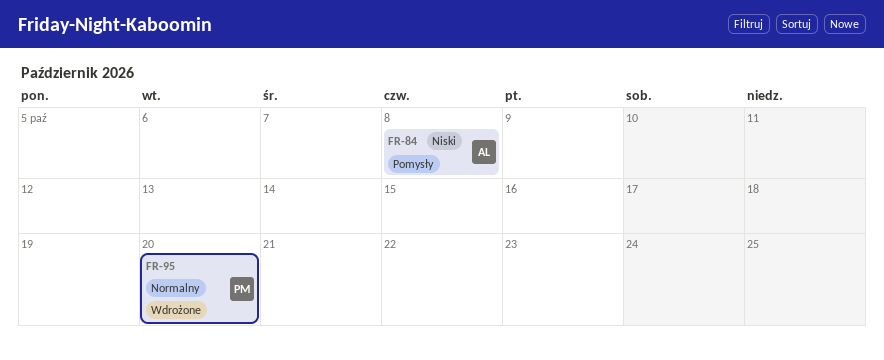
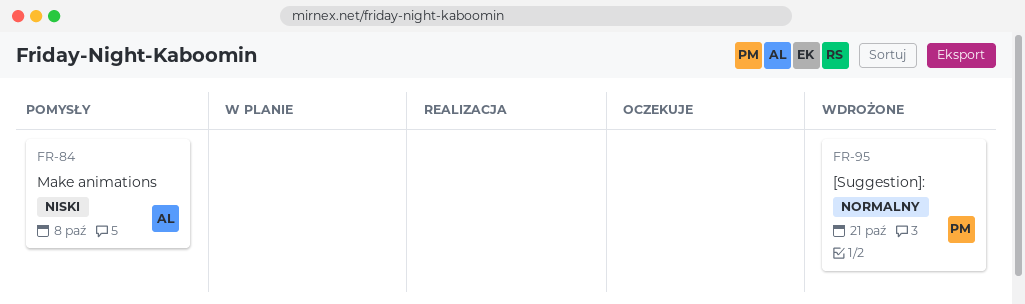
FR-95, due: Oct 20 -> Oct 21

